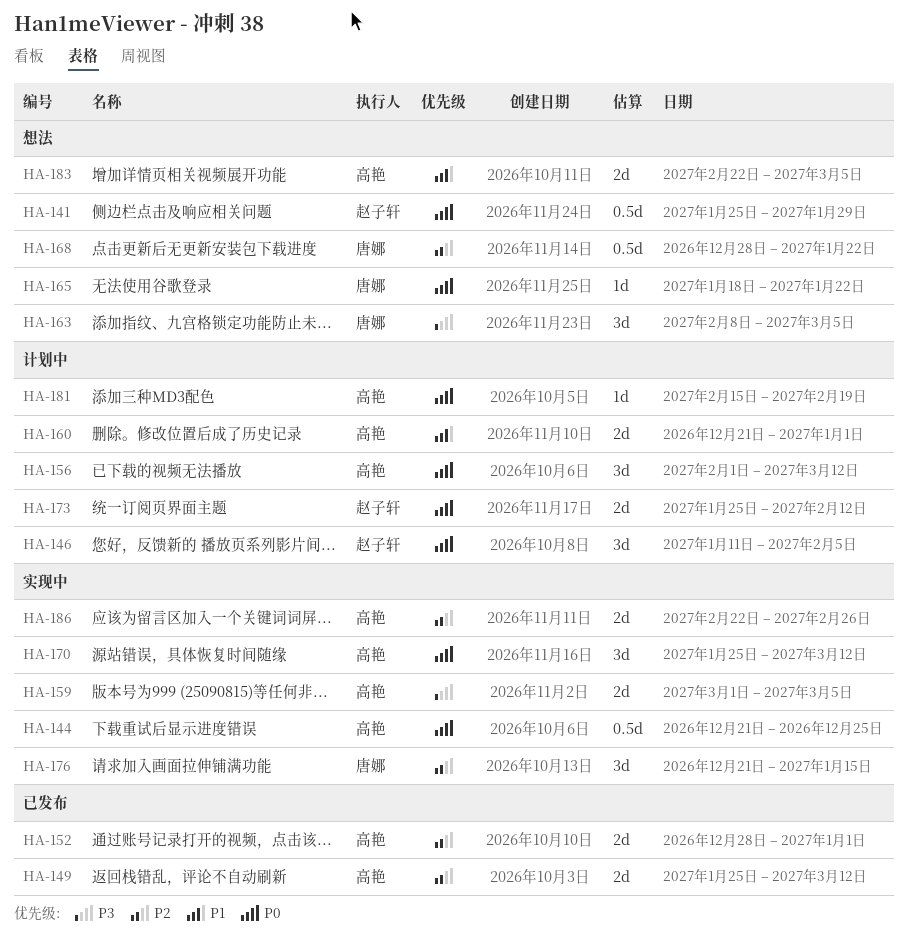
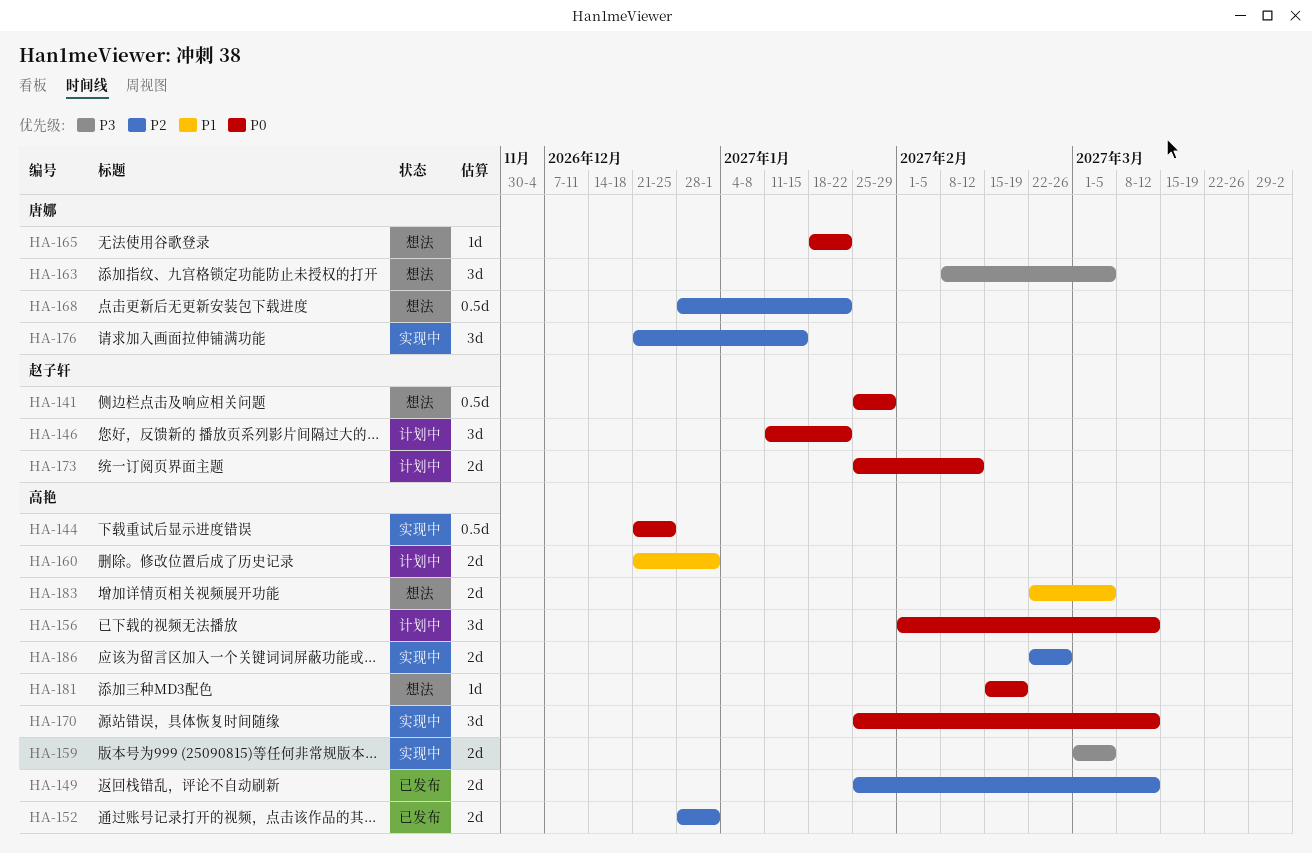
HA-146, due: Feb 5 -> Jan 22
HA-181, status: 计划中 -> 想法

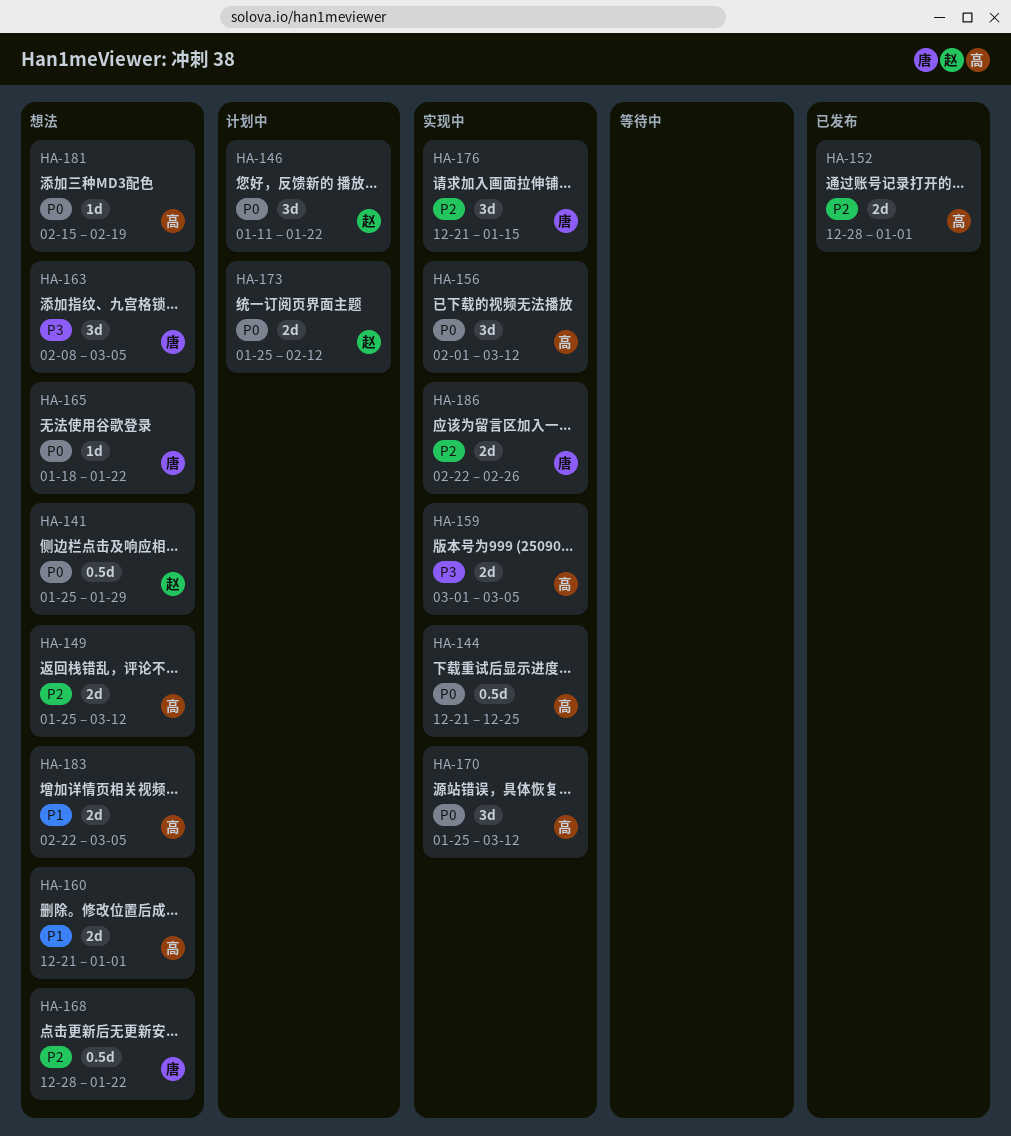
HA-149, status: 已发布 -> 想法
HA-156, status: 计划中 -> 实现中
HA-160, status: 计划中 -> 想法
HA-186, owner: 高艳 -> 唐娜

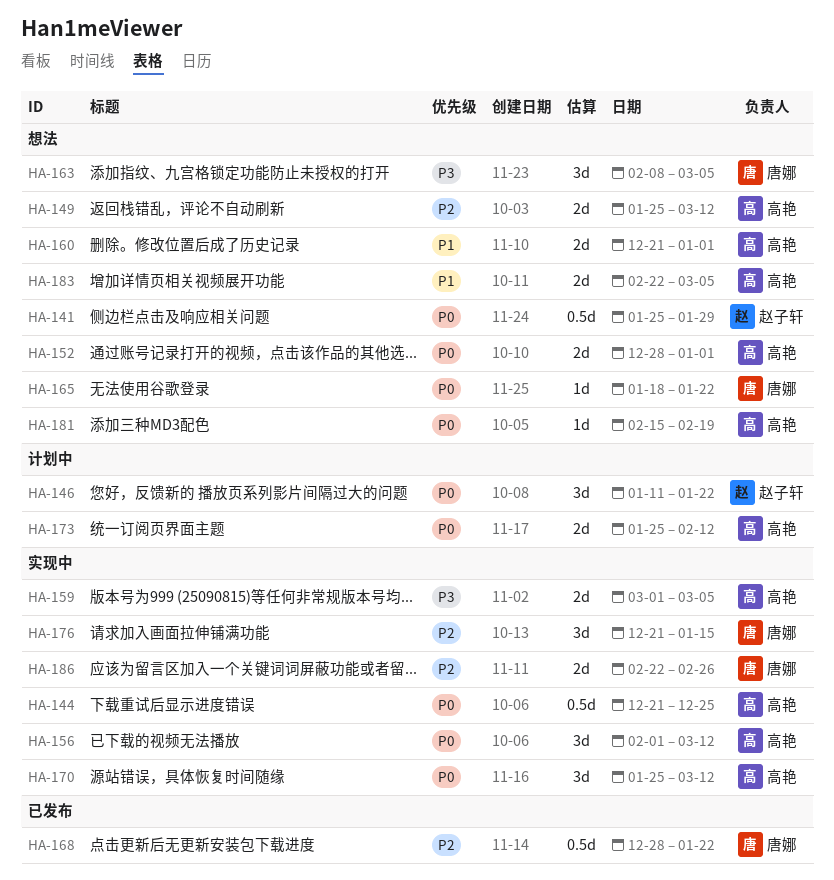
HA-152, status: 已发布 -> 想法
HA-152, priority: P2 -> P0
HA-168, status: 想法 -> 已发布
HA-173, owner: 赵子轩 -> 高艳

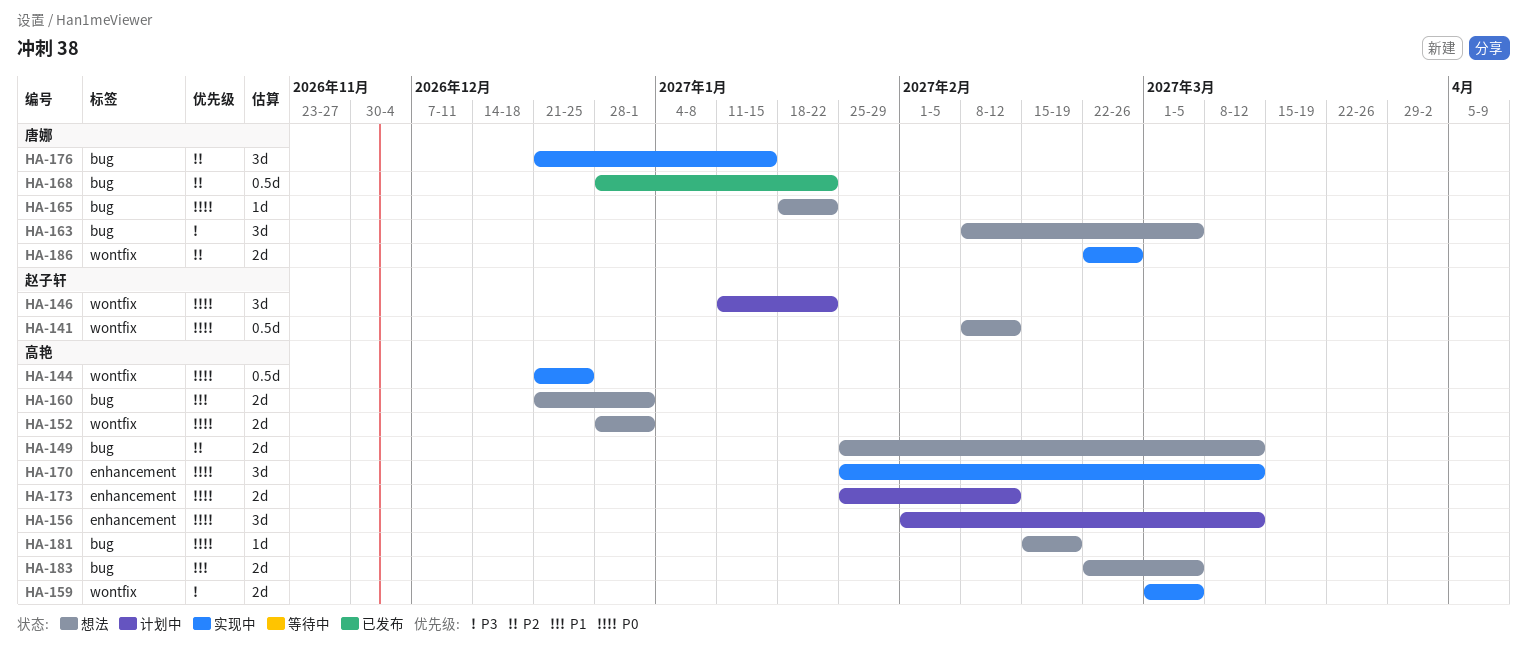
HA-141, start: Jan 25 -> Feb 8
HA-141, due: Jan 29 -> Feb 12
HA-156, status: 实现中 -> 计划中

